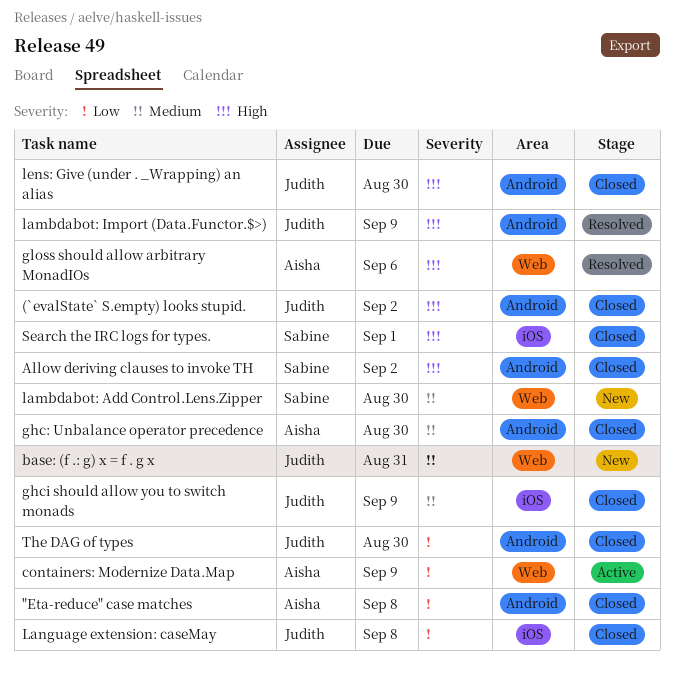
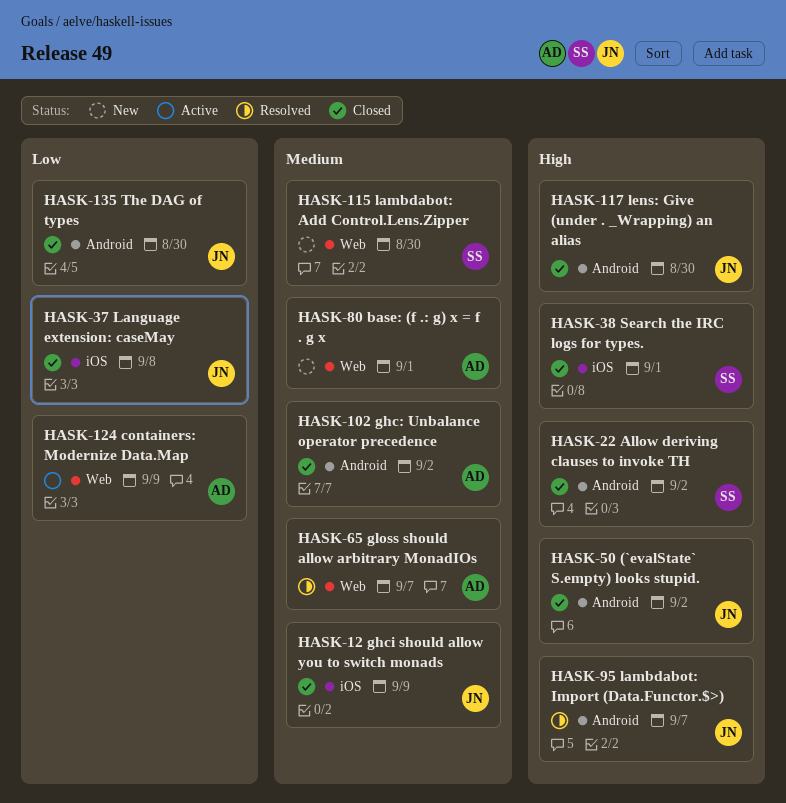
"Eta-reduce" case matches: present -> none
base: (f .: g) x = f . g x, owner: Judith -> Aisha
base: (f .: g) x = f . g x, due: Aug 31 -> Sep 1
ghc: Unbalance operator precedence, due: Aug 30 -> Sep 2
gloss should allow arbitrary MonadIOs, priority: High -> Medium
gloss should allow arbitrary MonadIOs, due: Sep 6 -> Sep 7
lambdabot: Import (Data.Functor.$>), due: Sep 9 -> Sep 7

